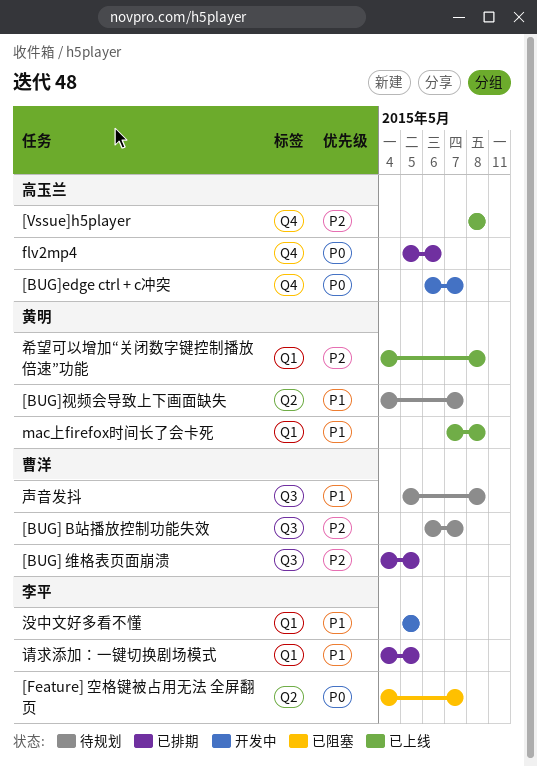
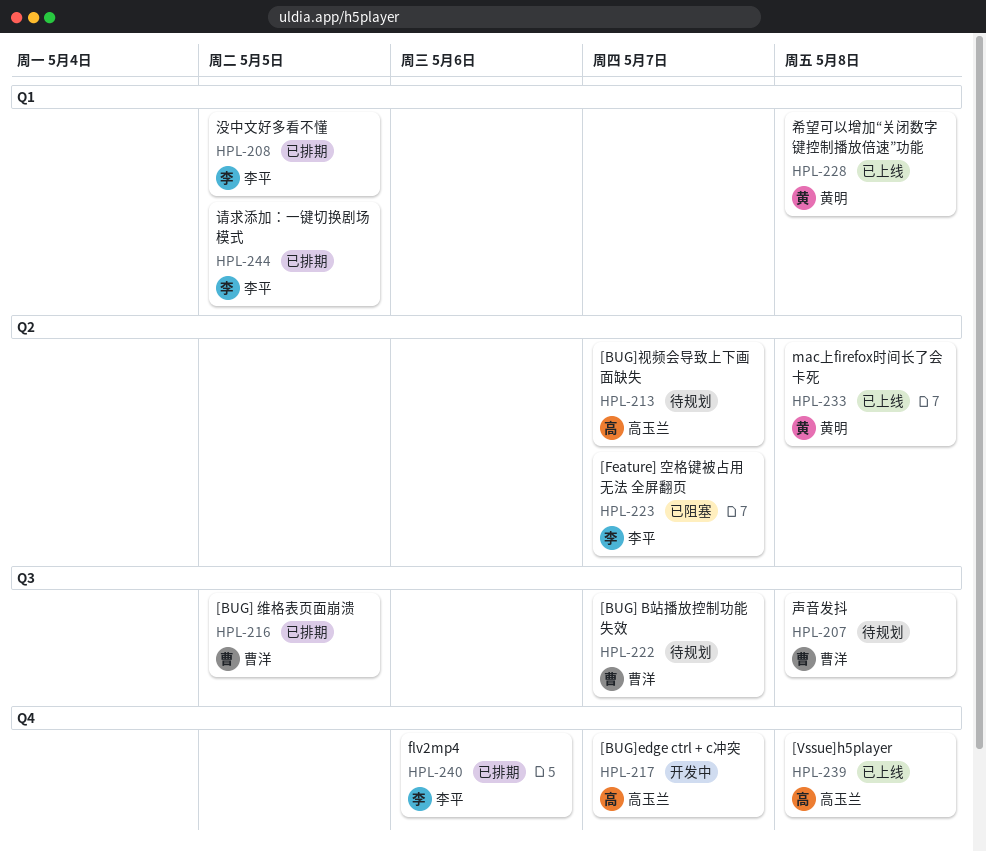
[BUG]视频会导致上下画面缺失, owner: 黄明 -> 高玉兰
flv2mp4, owner: 高玉兰 -> 李平
mac上firefox时间长了会卡死, label: Q1 -> Q2
没中文好多看不懂, status: 开发中 -> 已排期

